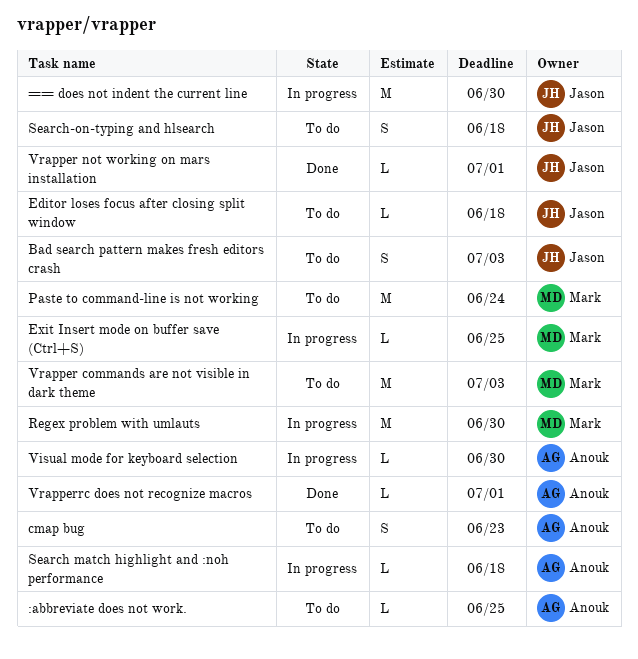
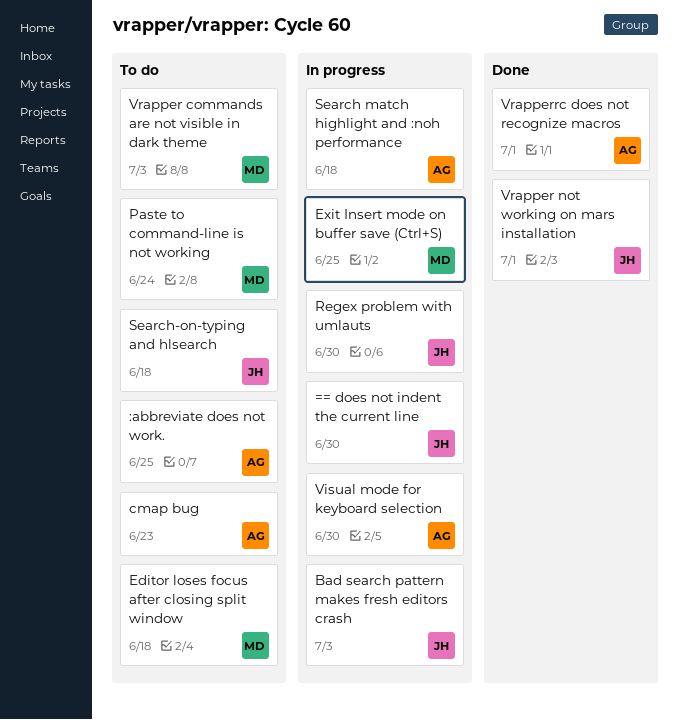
Bad search pattern makes fresh editors crash, status: To do -> In progress
Editor loses focus after closing split window, owner: Jason -> Mark
Regex problem with umlauts, owner: Mark -> Jason

